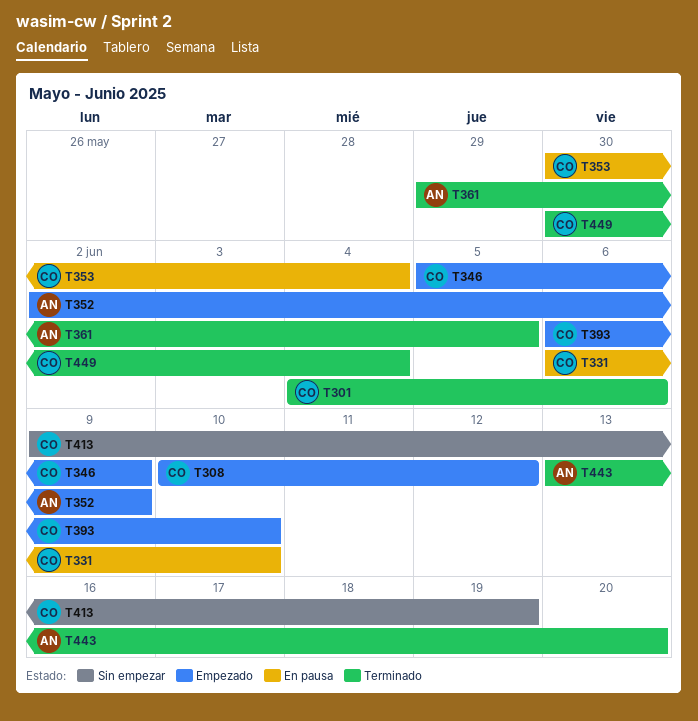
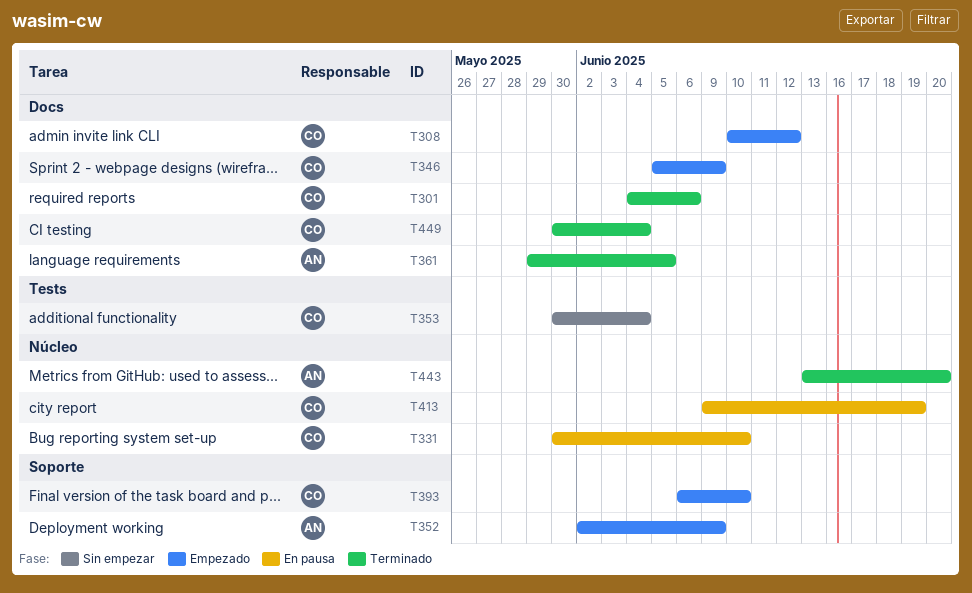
T331, start: Jun 6 -> May 30
T353, status: En pausa -> Sin empezar
T413, status: Sin empezar -> En pausa

